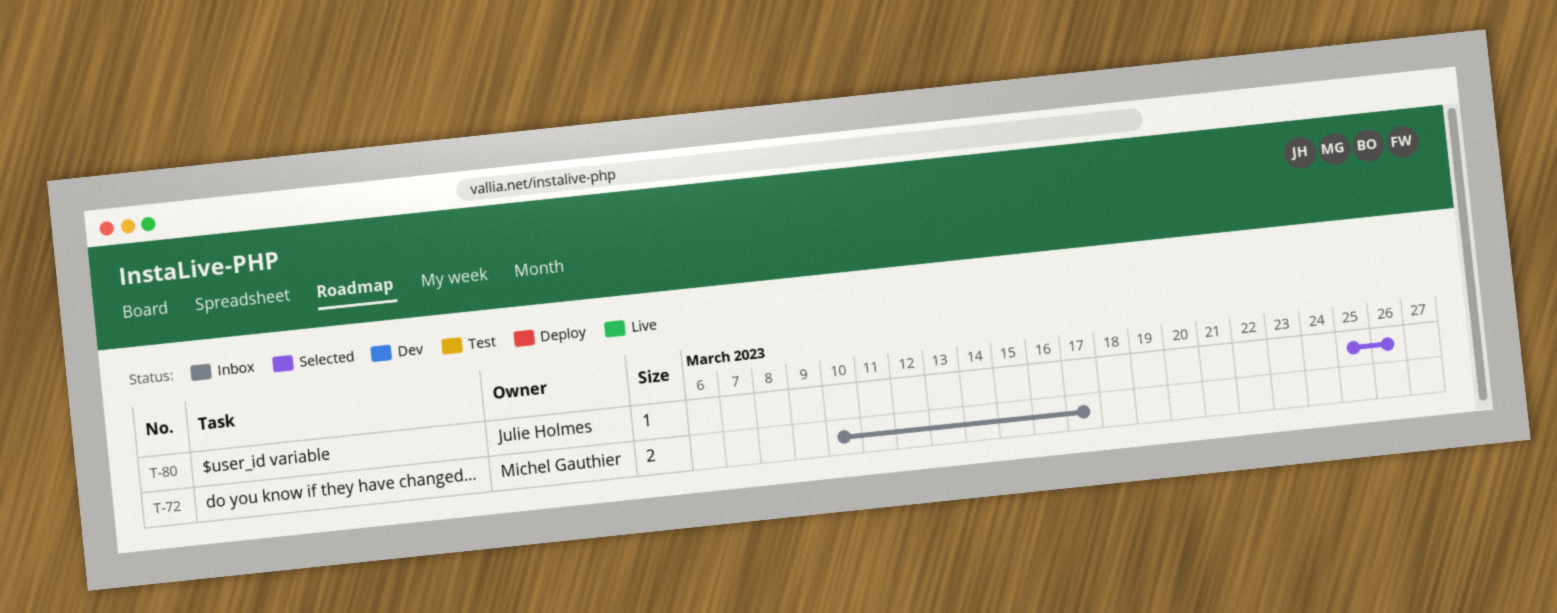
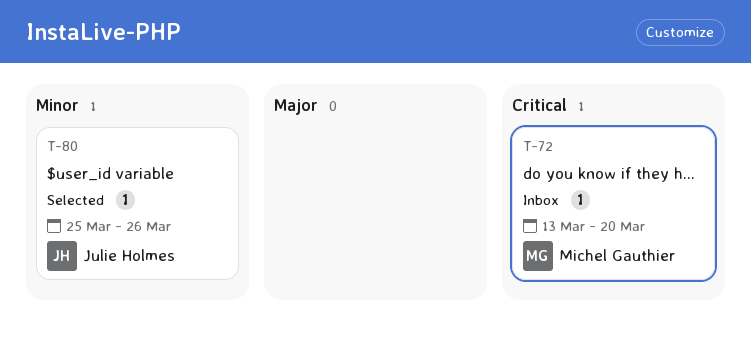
T-72, estimate: 2 -> 1
T-72, start: Mar 10 -> Mar 13
T-72, due: Mar 17 -> Mar 20

